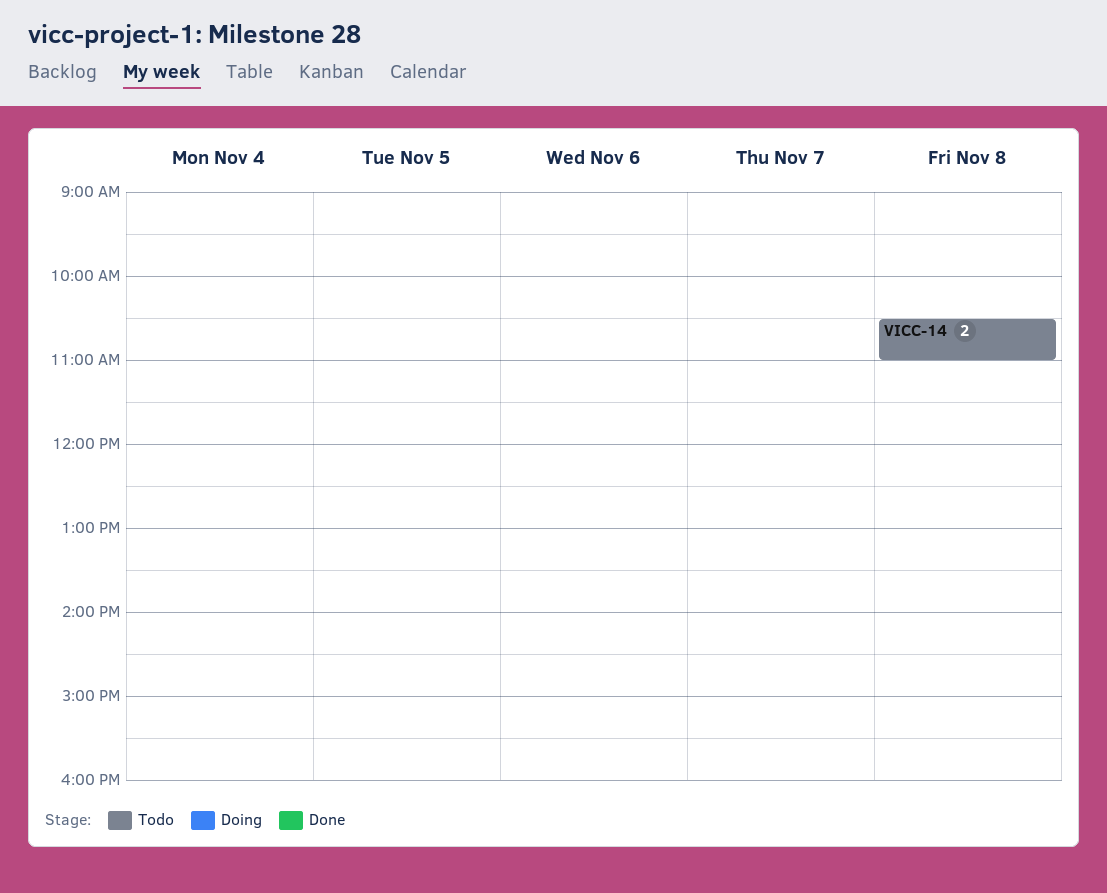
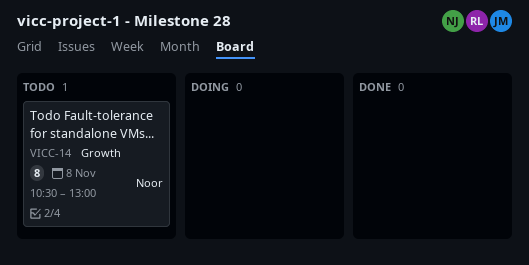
VICC-14, estimate: 2 -> 8
VICC-14, ends: 11:00 -> 13:00

